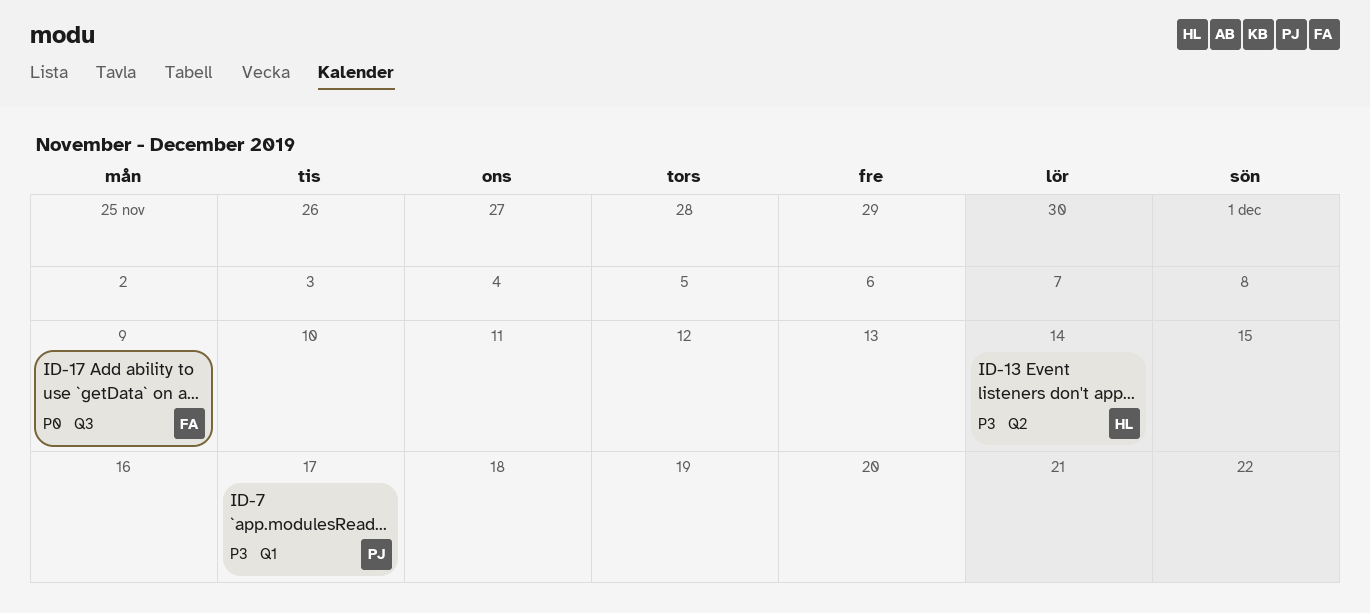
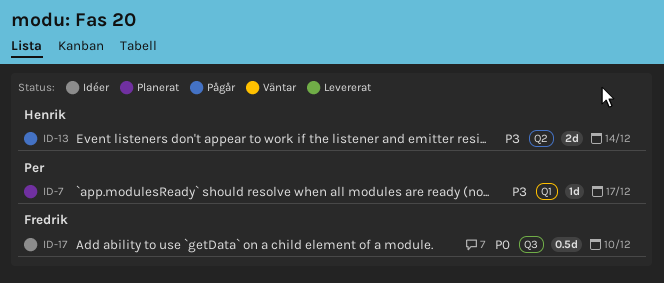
ID-17, due: Dec 9 -> Dec 10

